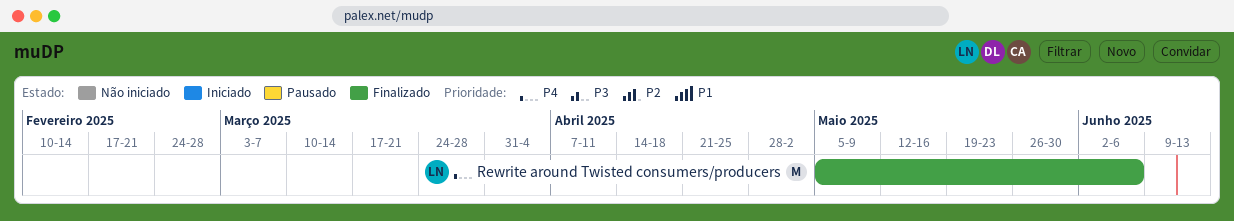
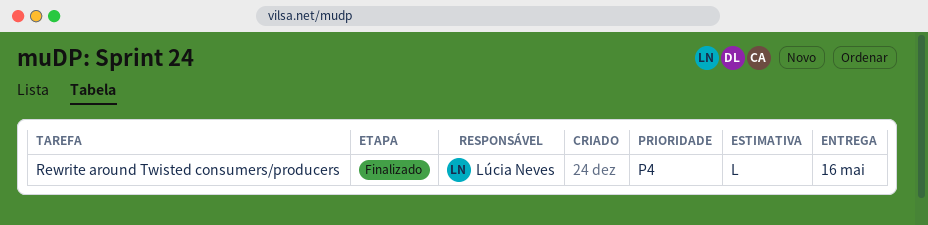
Rewrite around Twisted consumers/producers, estimate: M -> L
Rewrite around Twisted consumers/producers, due: Jun 6 -> May 16

